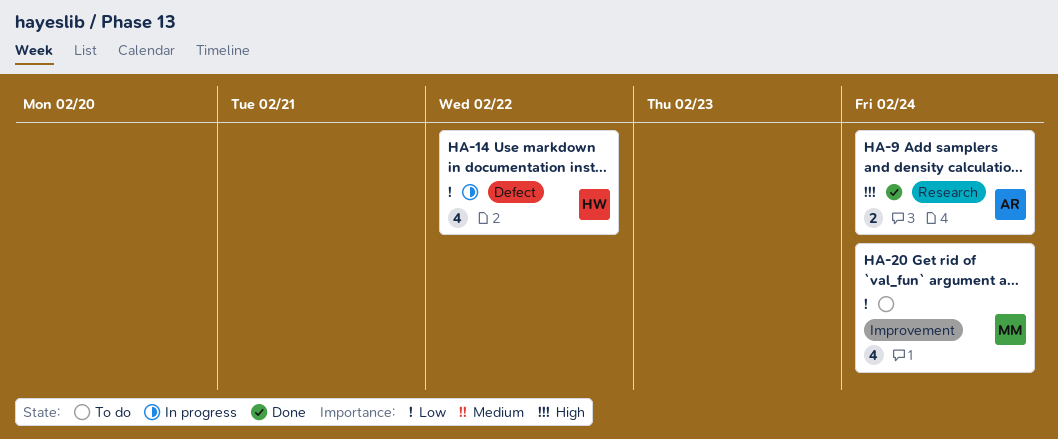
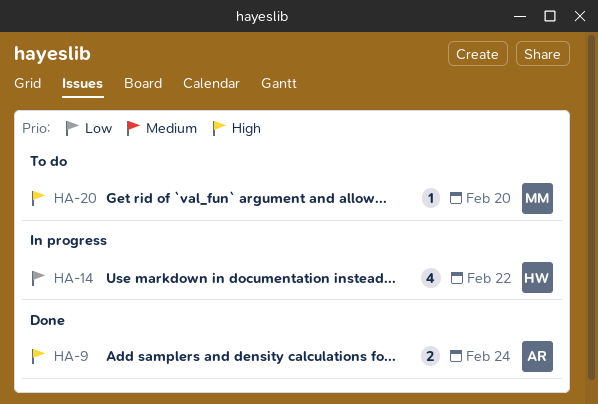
HA-20, priority: Low -> High
HA-20, estimate: 4 -> 1
HA-20, due: Feb 24 -> Feb 20

